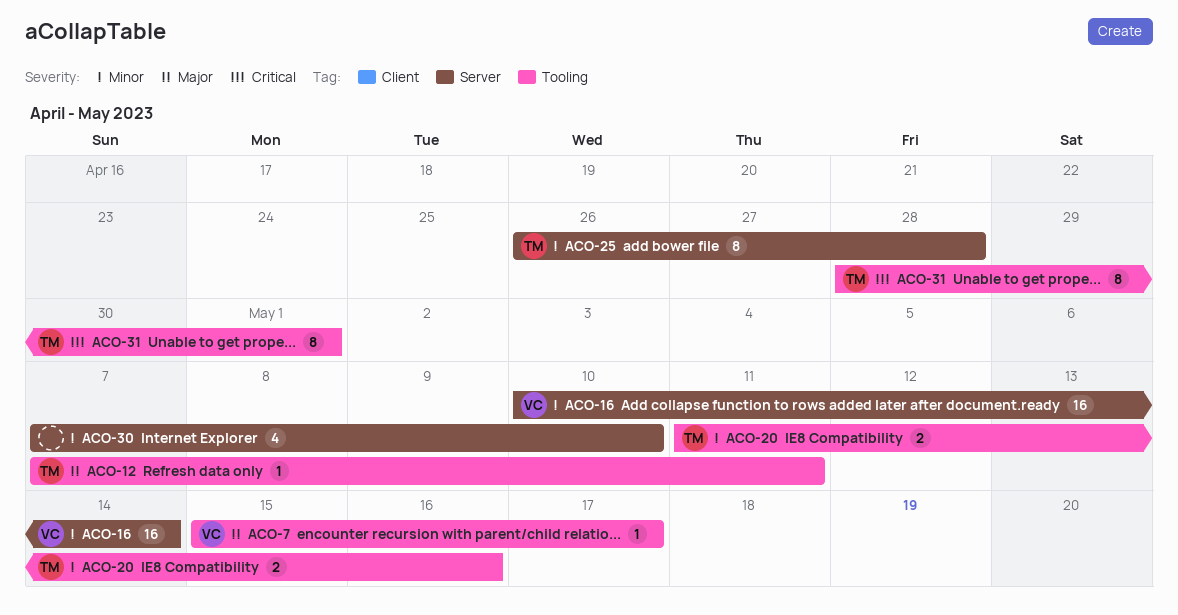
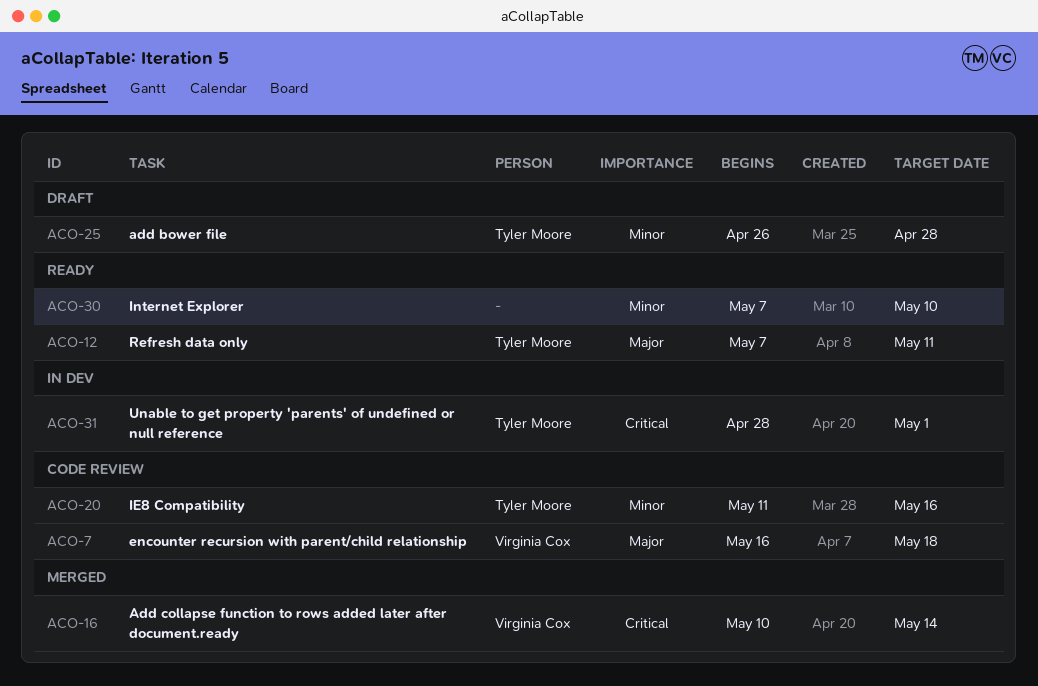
ACO-7, start: May 15 -> May 16
ACO-7, due: May 17 -> May 18
ACO-16, priority: Minor -> Critical

